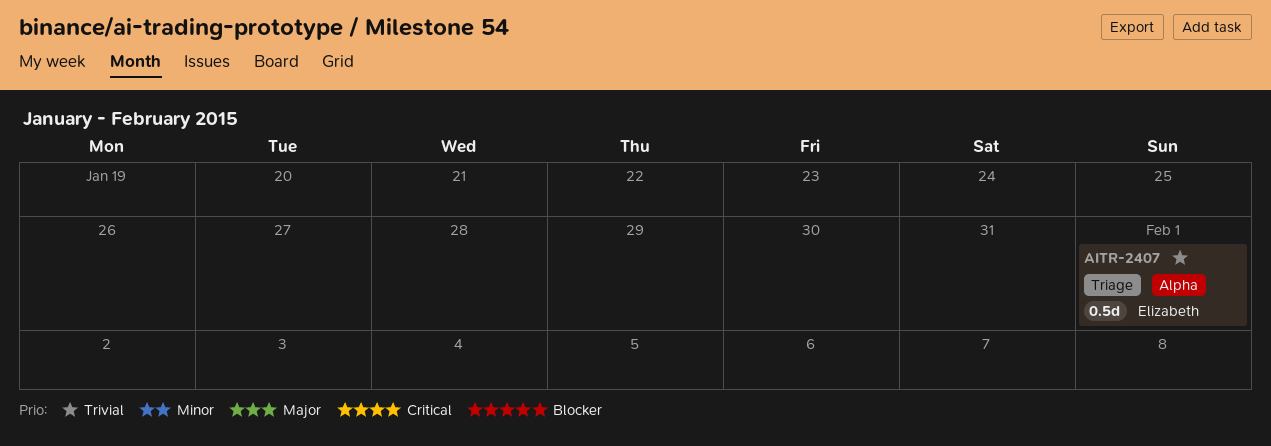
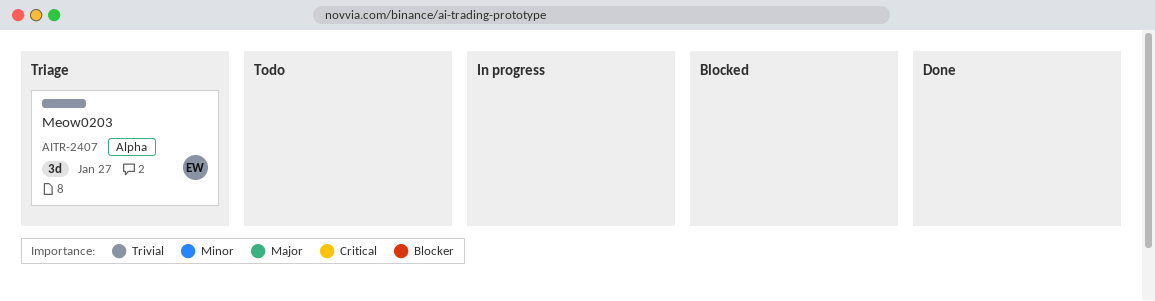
AITR-2407, estimate: 0.5d -> 3d
AITR-2407, due: Feb 1 -> Jan 27

